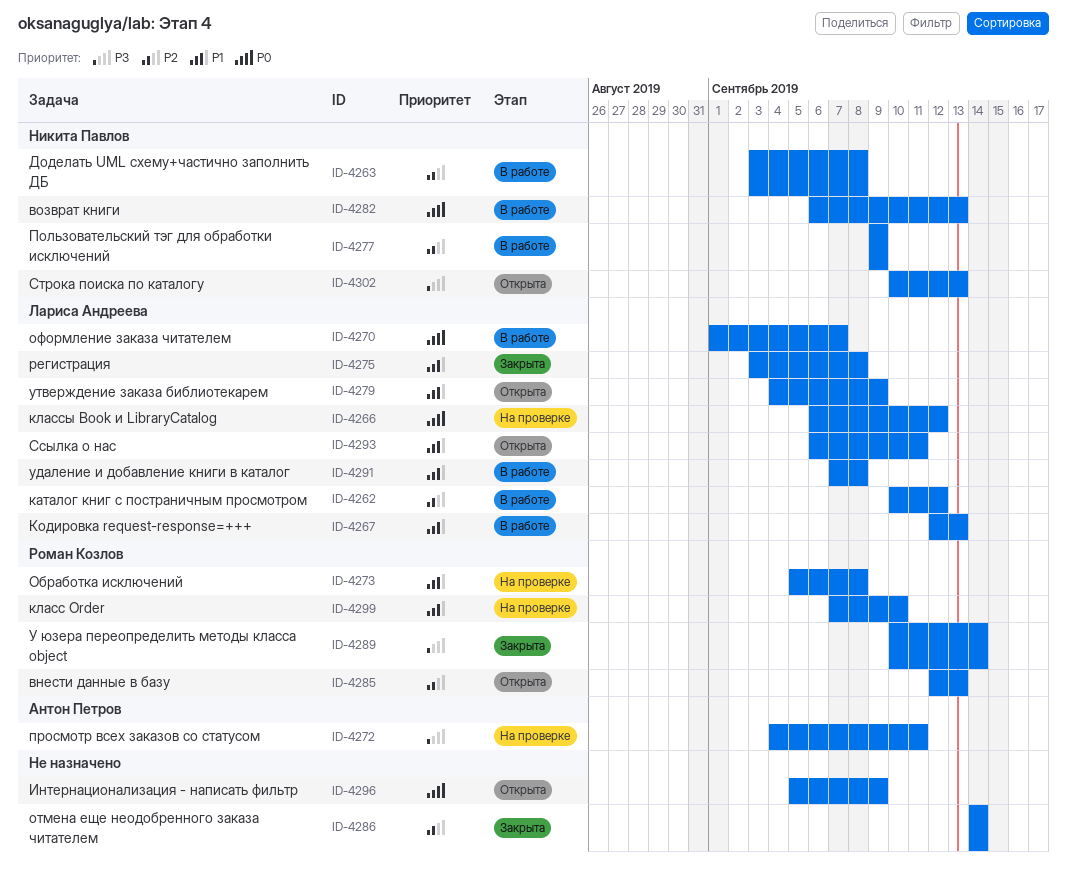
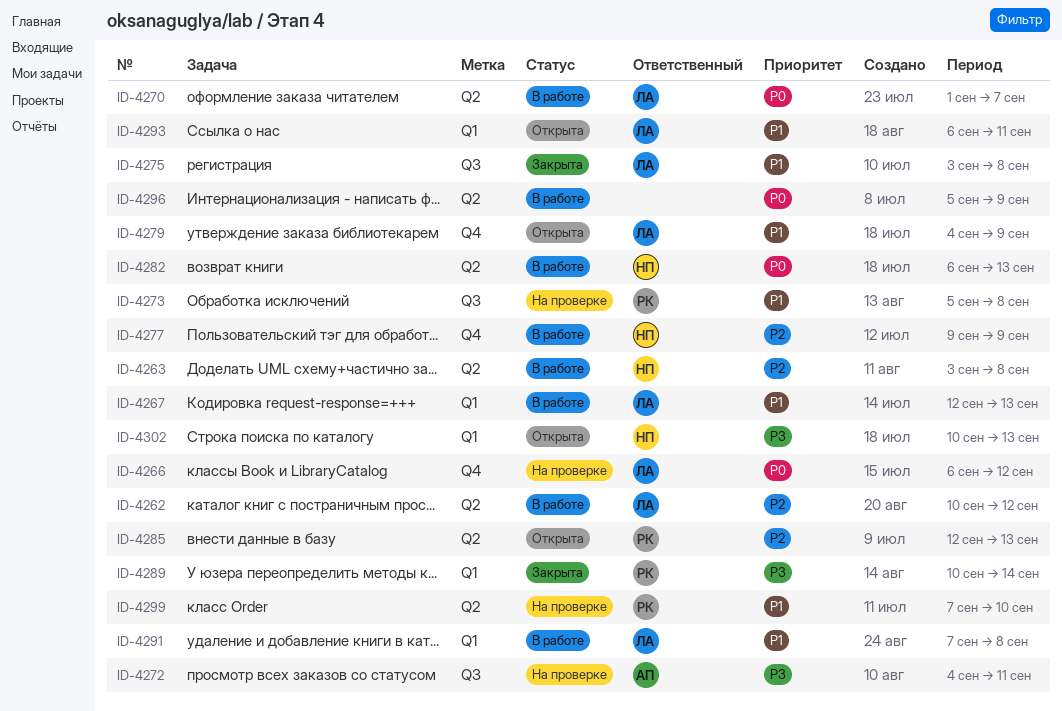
ID-4286: present -> none
ID-4296, status: Открыта -> В работе

